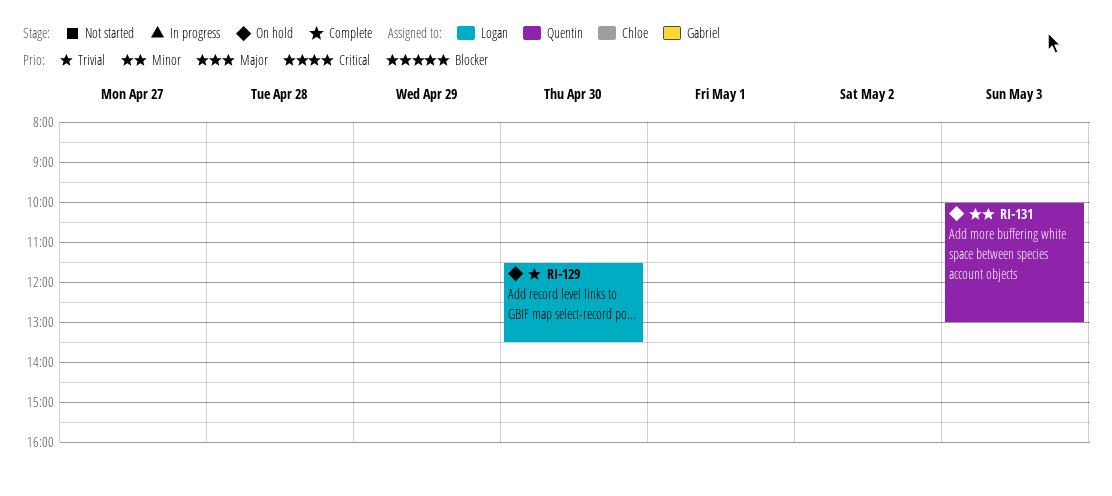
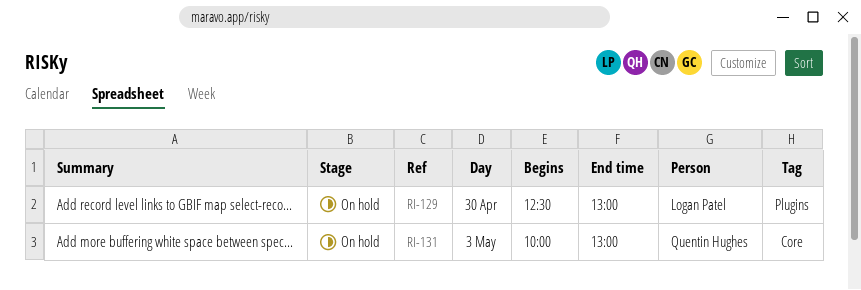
RI-129, begins: 11:30 -> 12:30
RI-129, ends: 13:30 -> 13:00

